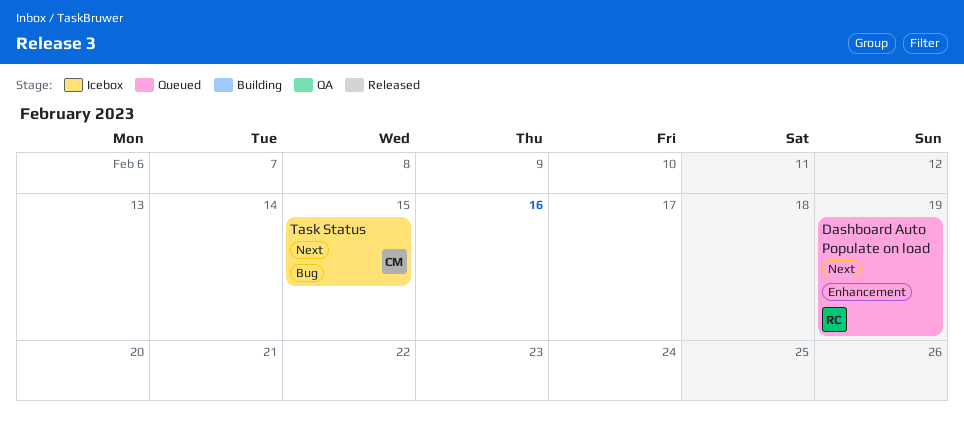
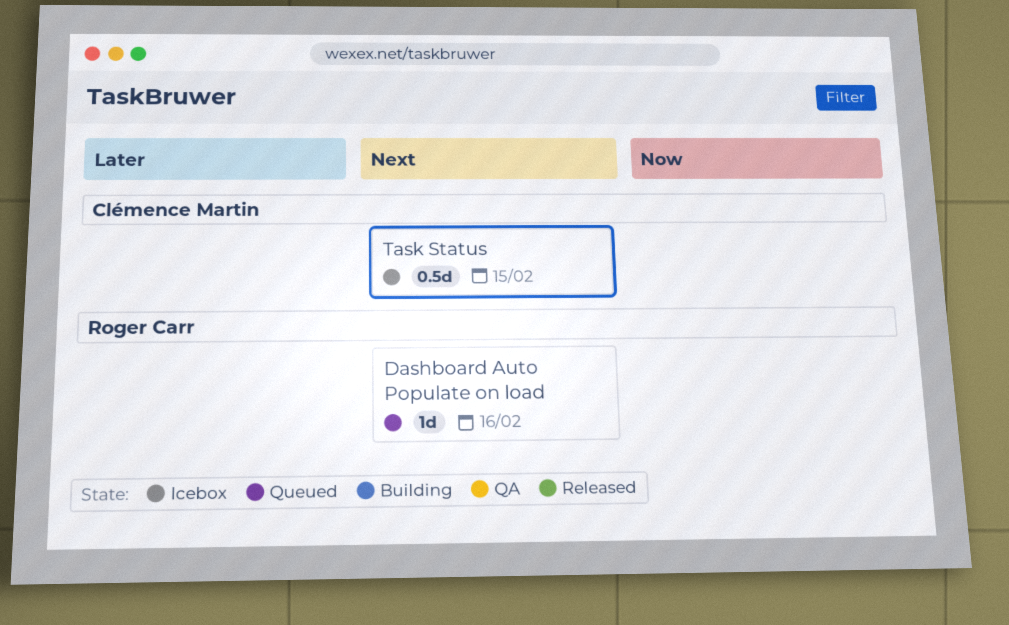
Dashboard Auto Populate on load, due: Feb 19 -> Feb 16

